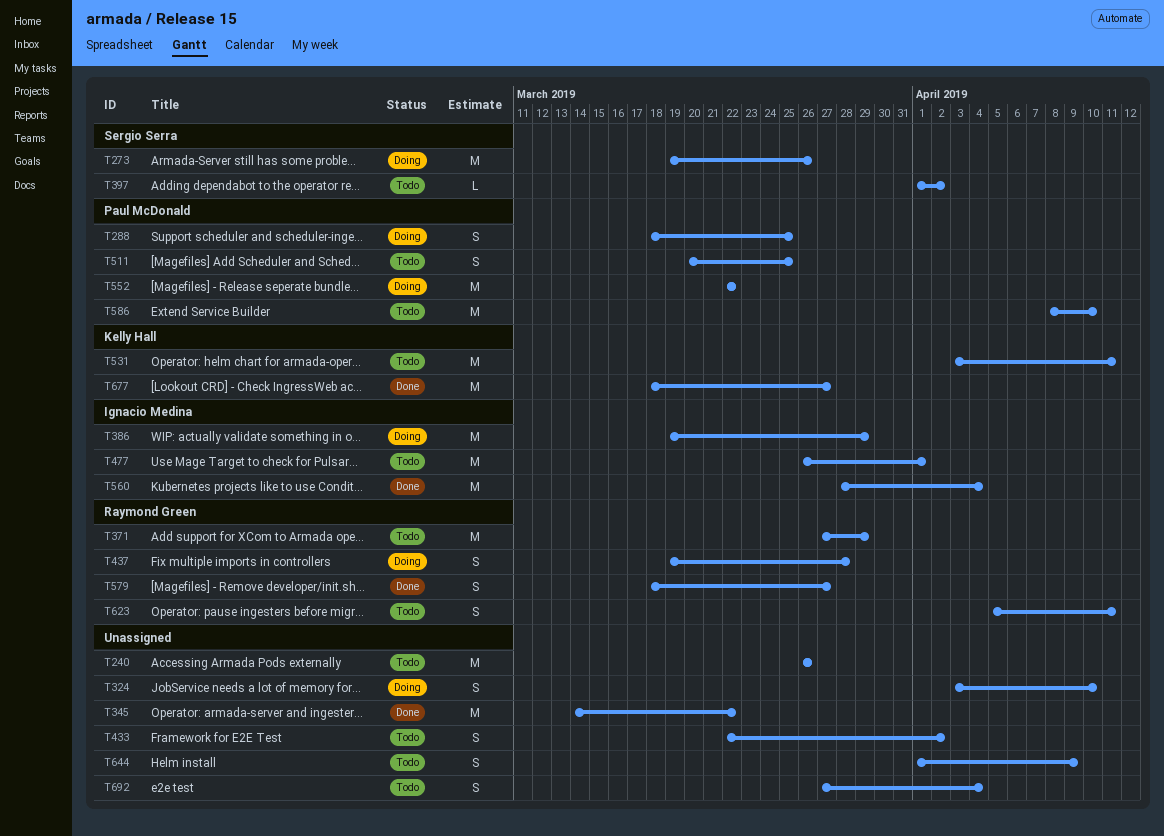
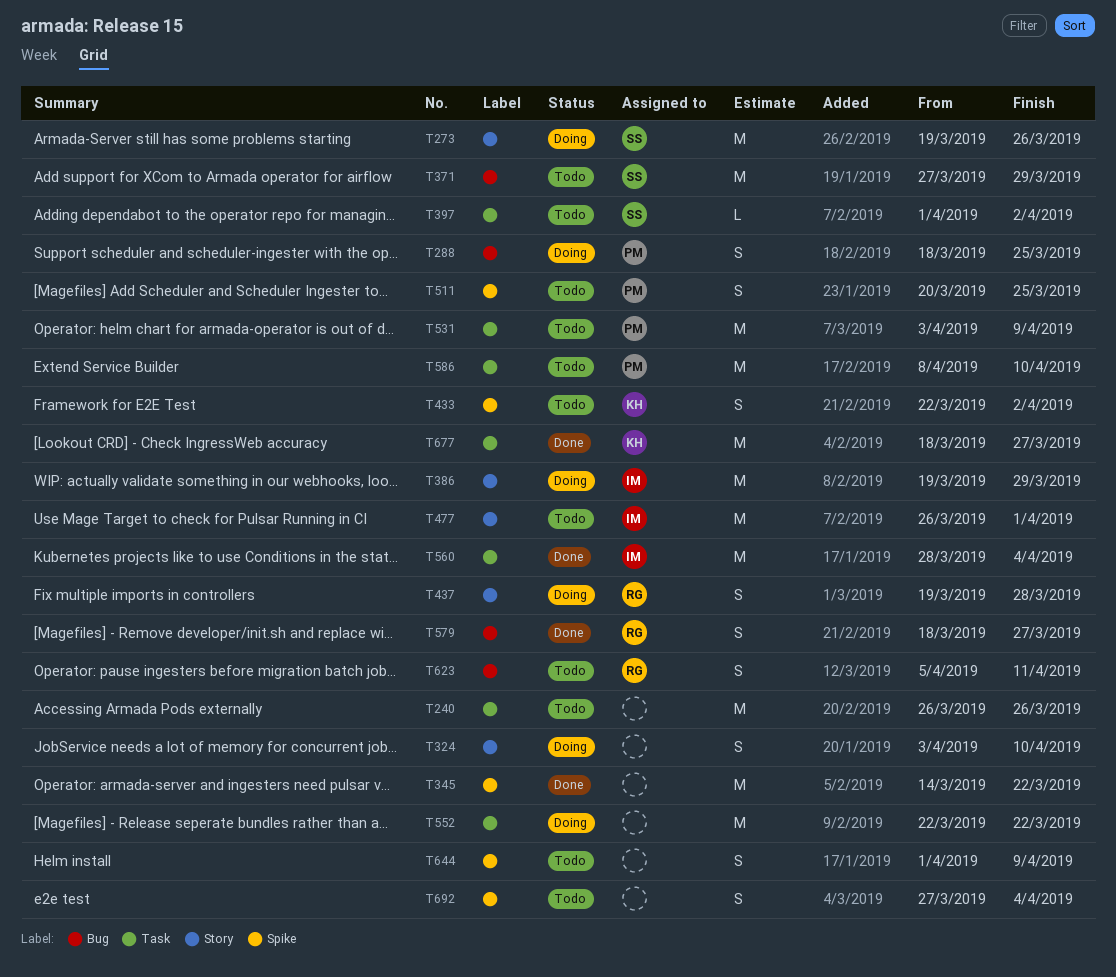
T371, owner: Raymond Green -> Sergio Serra
T433, owner: none -> Kelly Hall
T531, owner: Kelly Hall -> Paul McDonald
T531, due: Apr 11 -> Apr 9
T552, owner: Paul McDonald -> none

